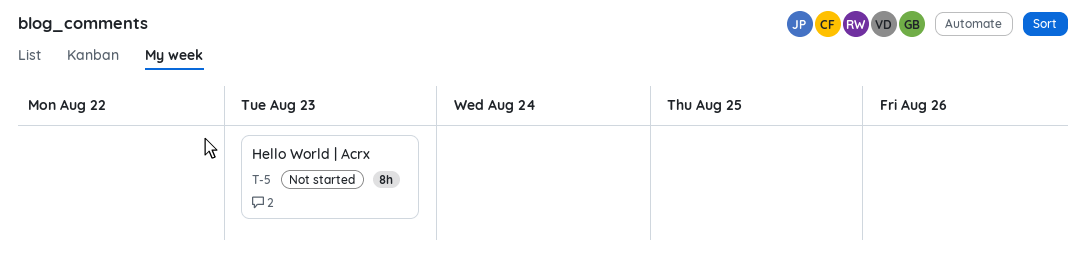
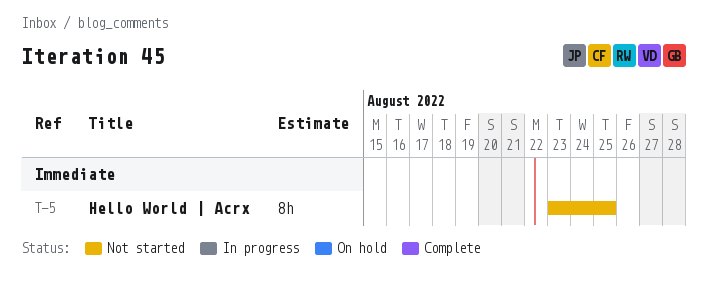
T-5, due: Aug 23 -> Aug 25

